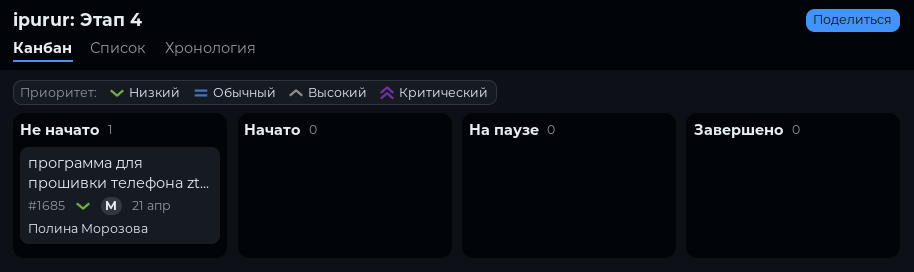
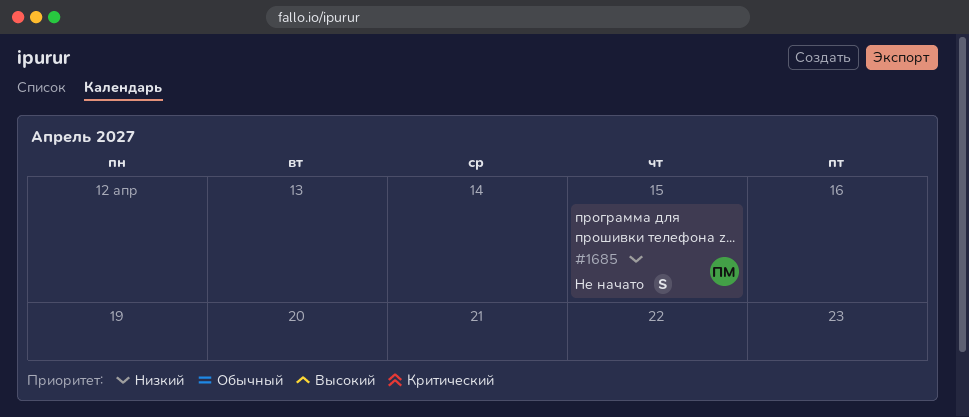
#1685, estimate: M -> S
#1685, due: Apr 21 -> Apr 15

